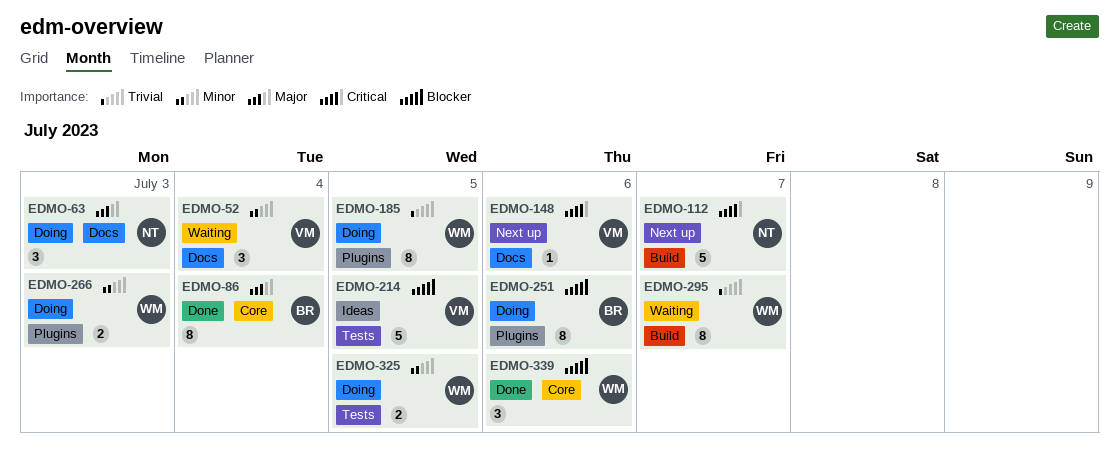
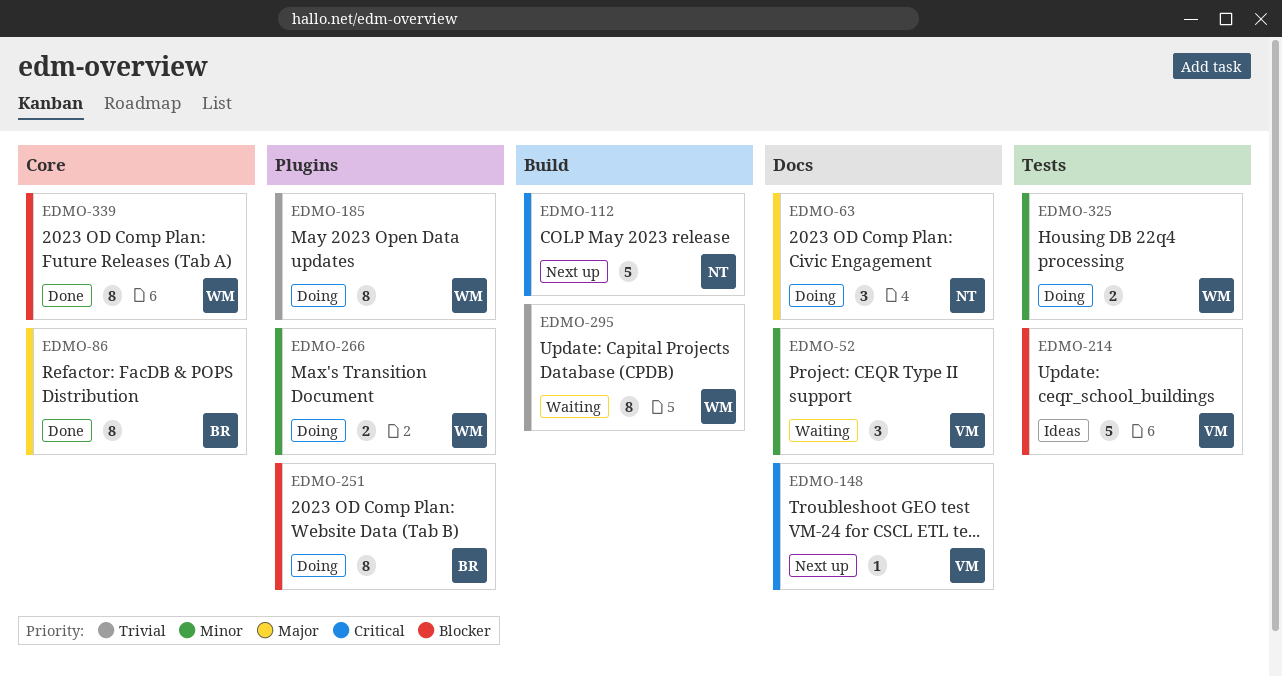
EDMO-339, estimate: 3 -> 8

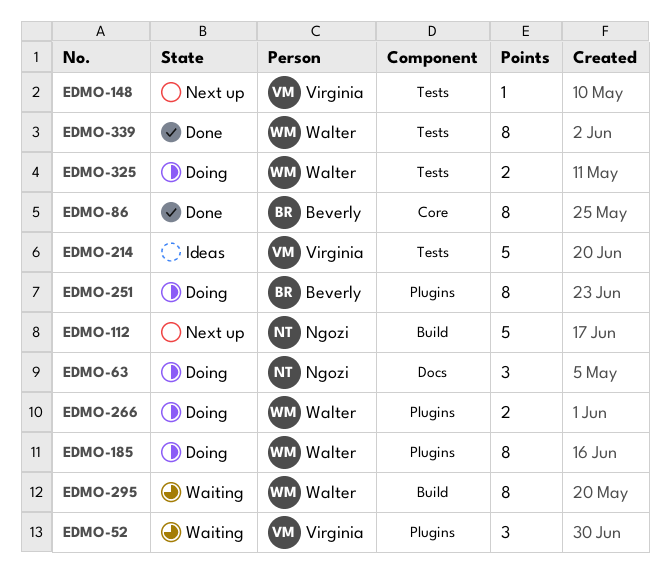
EDMO-52, label: Docs -> Plugins
EDMO-148, label: Docs -> Tests
EDMO-339, label: Core -> Tests

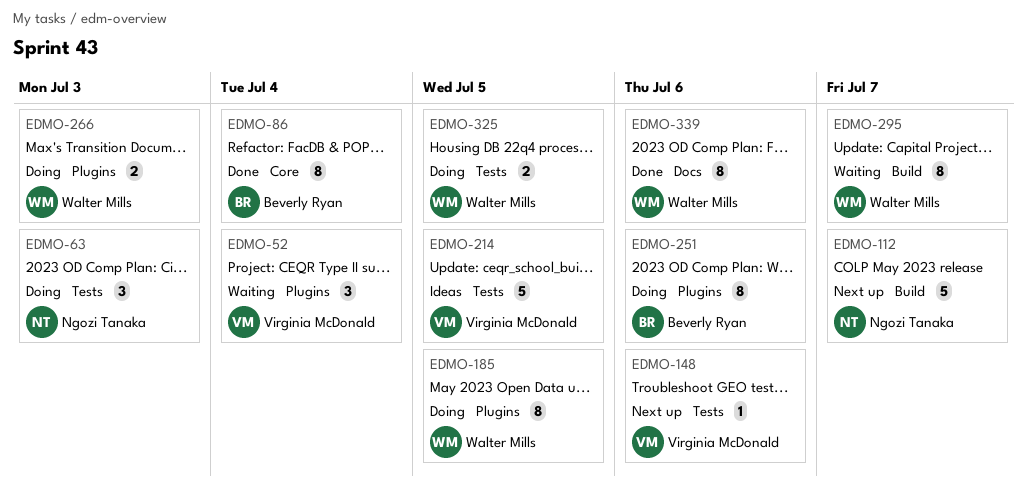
EDMO-63, label: Docs -> Tests
EDMO-339, label: Tests -> Docs

